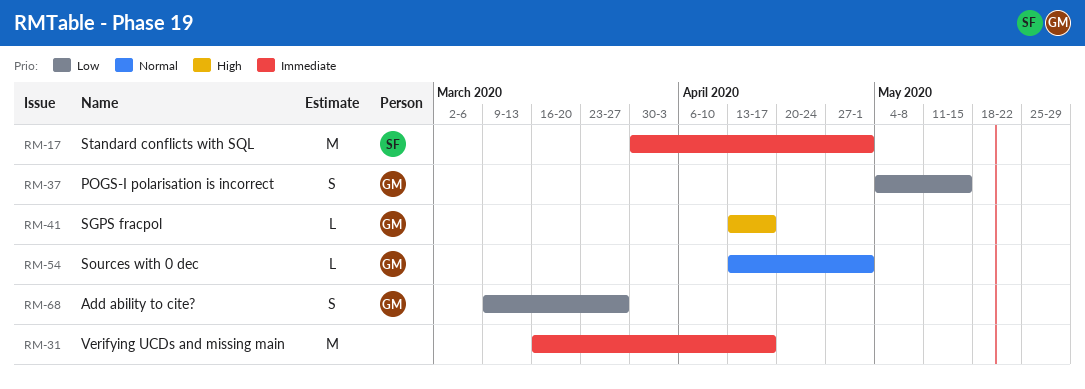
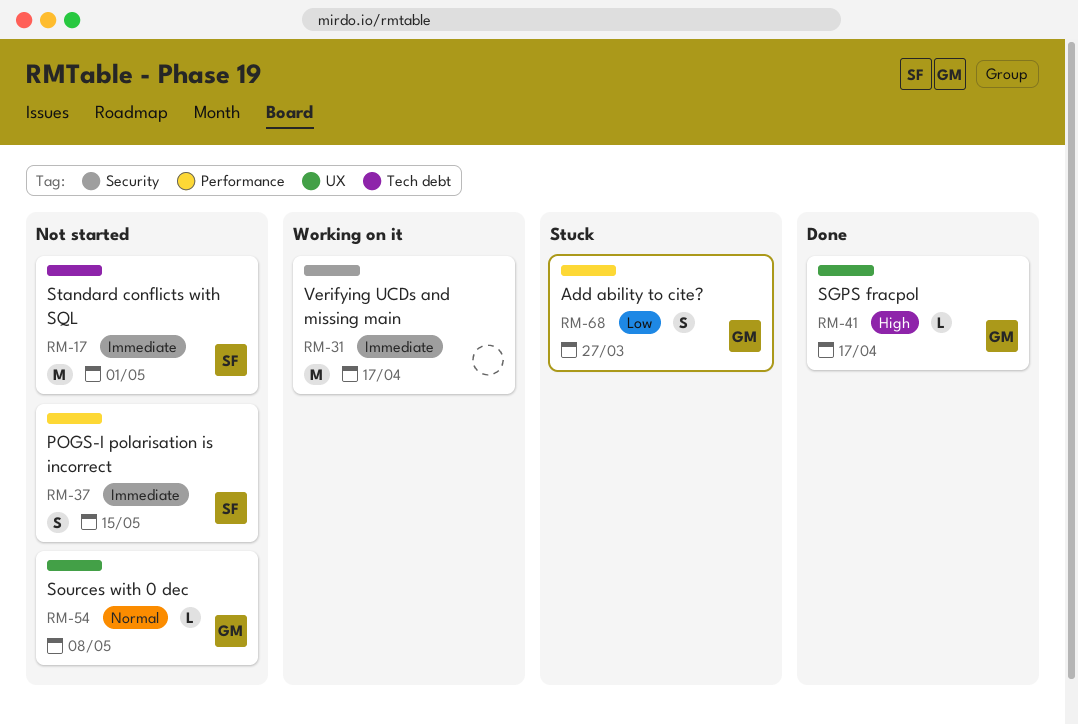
RM-37, owner: GM -> SF
RM-37, priority: Low -> Immediate
RM-54, due: May 1 -> May 8

